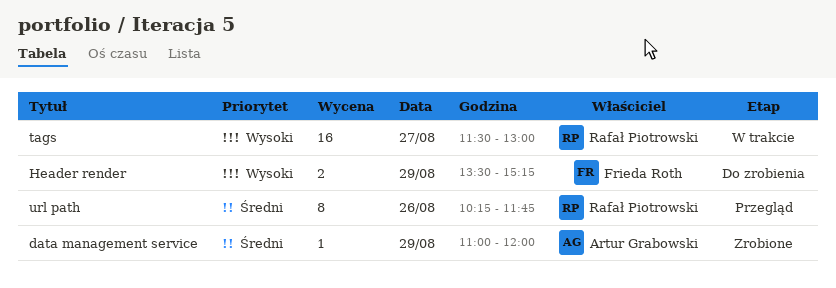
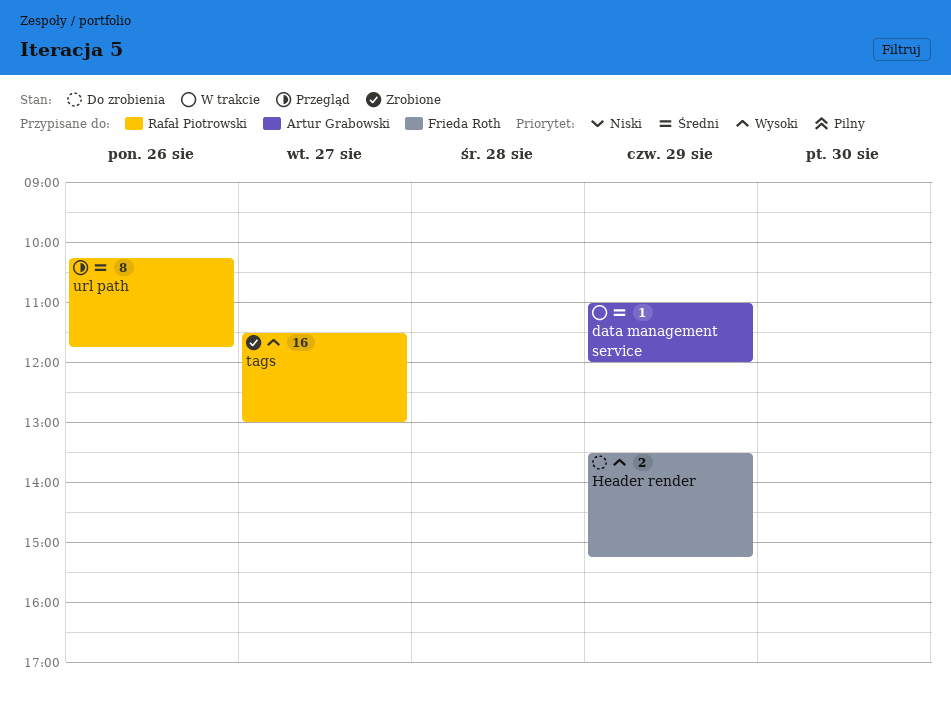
data management service, status: Zrobione -> W trakcie
tags, status: W trakcie -> Zrobione

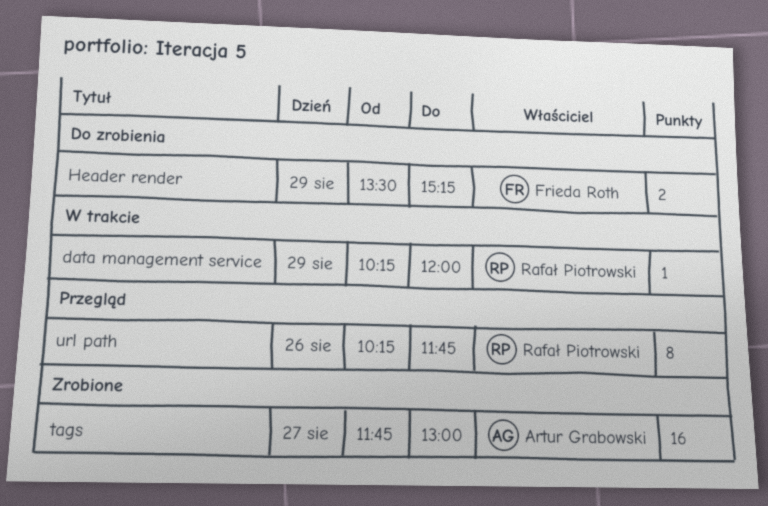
data management service, owner: Artur Grabowski -> Rafał Piotrowski
data management service, begins: 11:00 -> 10:15
tags, owner: Rafał Piotrowski -> Artur Grabowski
tags, begins: 11:30 -> 11:45

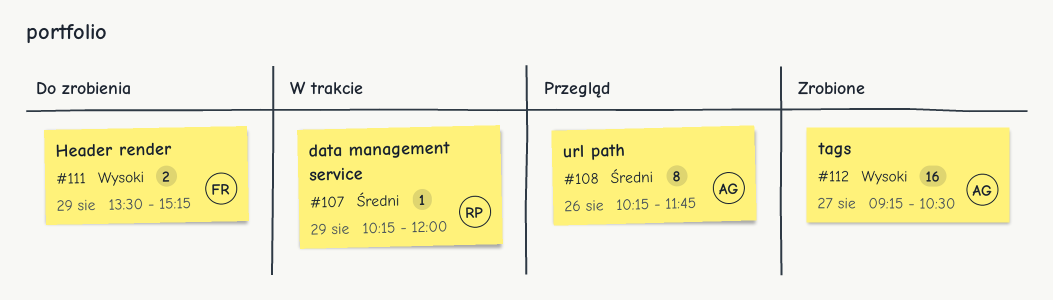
tags, begins: 11:45 -> 09:15
tags, ends: 13:00 -> 10:30
url path, owner: Rafał Piotrowski -> Artur Grabowski

